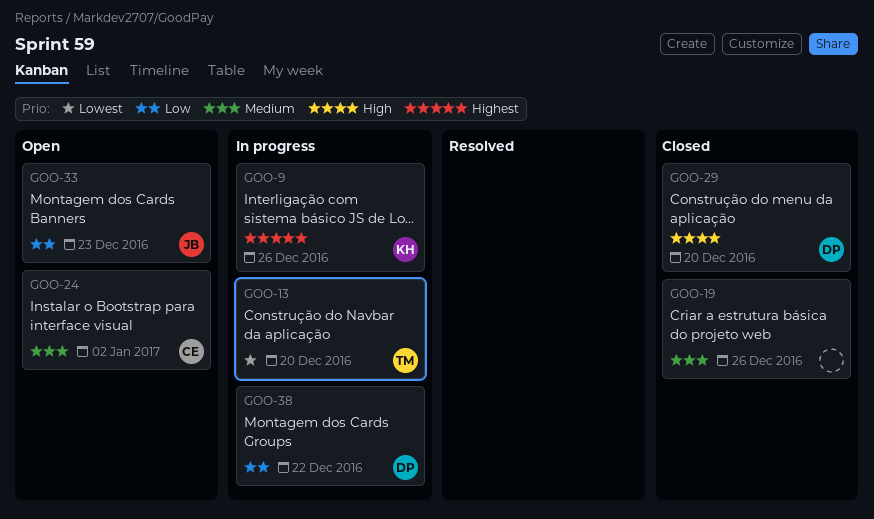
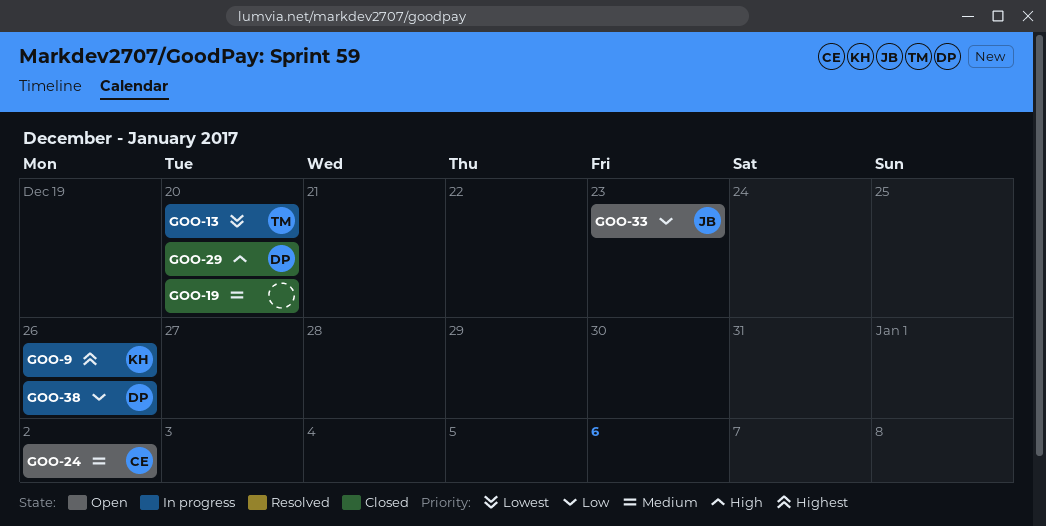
GOO-19, due: Dec 26 -> Dec 20
GOO-38, due: Dec 22 -> Dec 26

